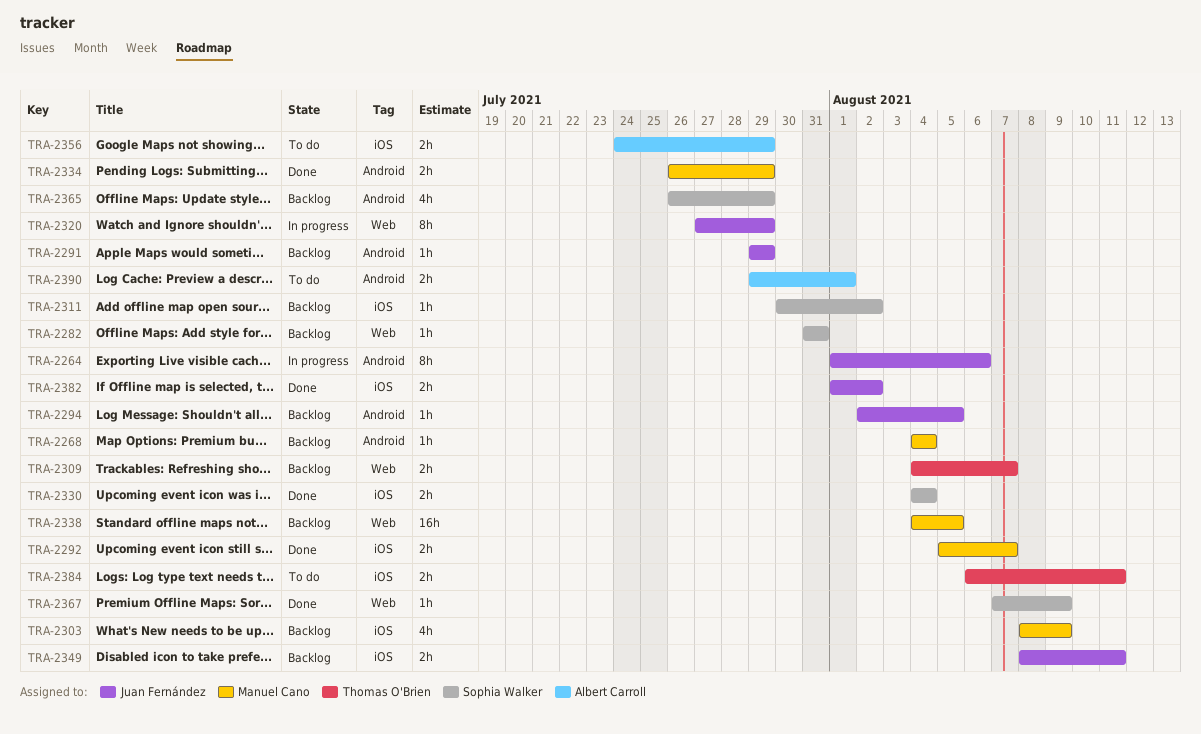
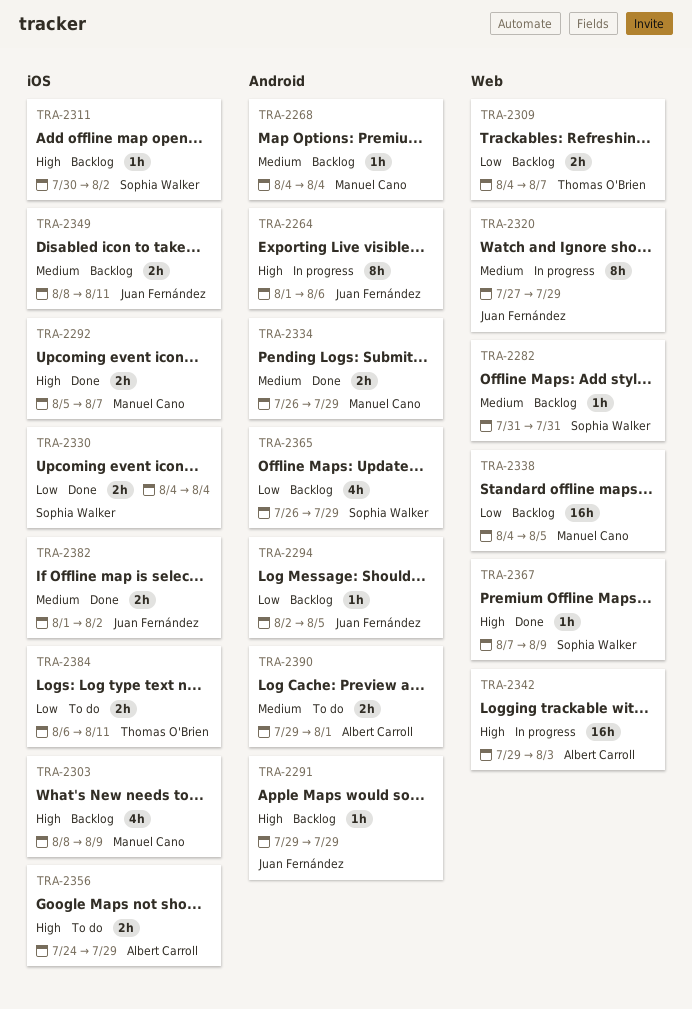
TRA-2342: none -> present

